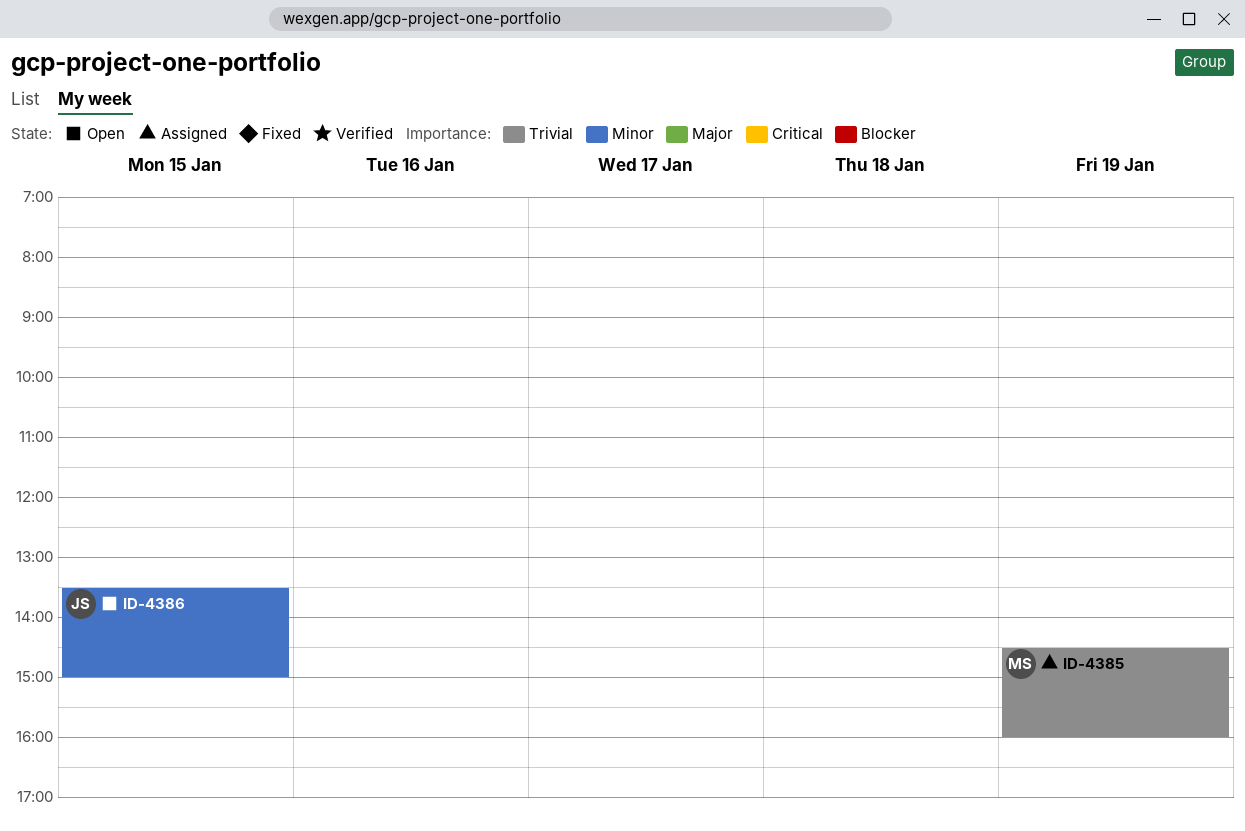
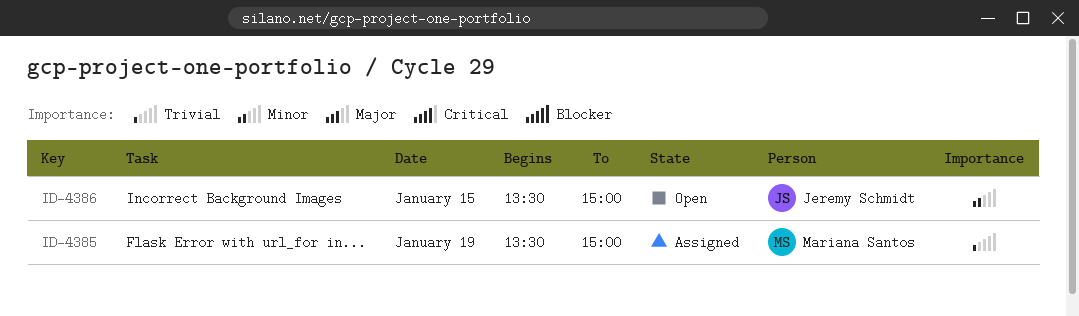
ID-4385, begins: 14:30 -> 13:30
ID-4385, ends: 16:00 -> 15:00

